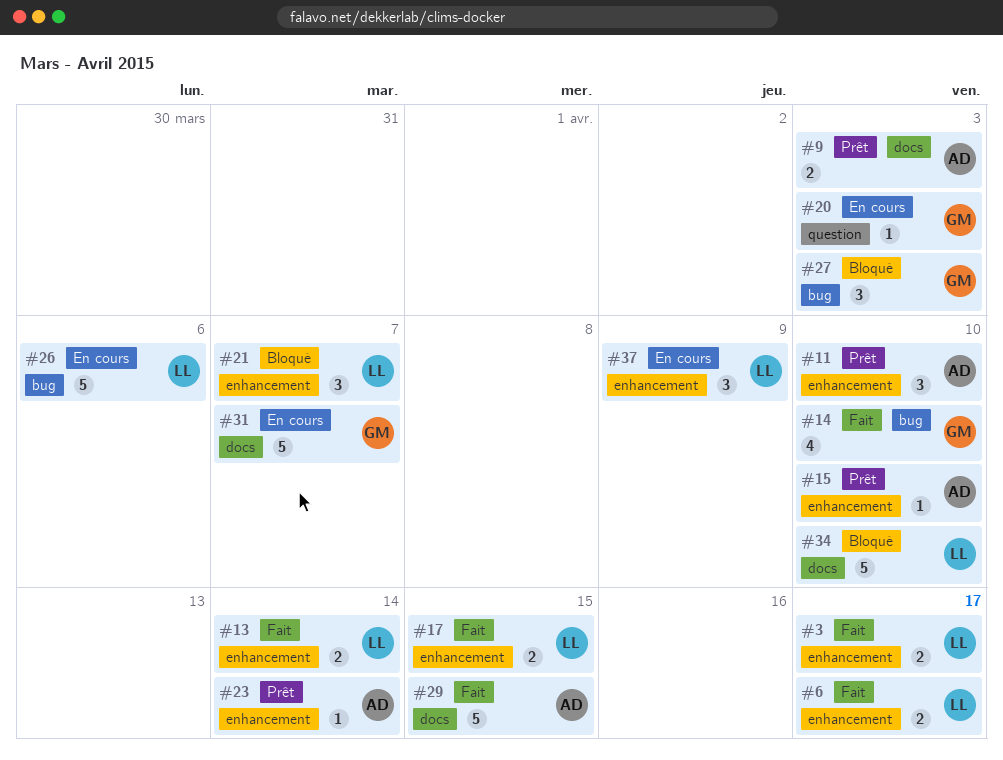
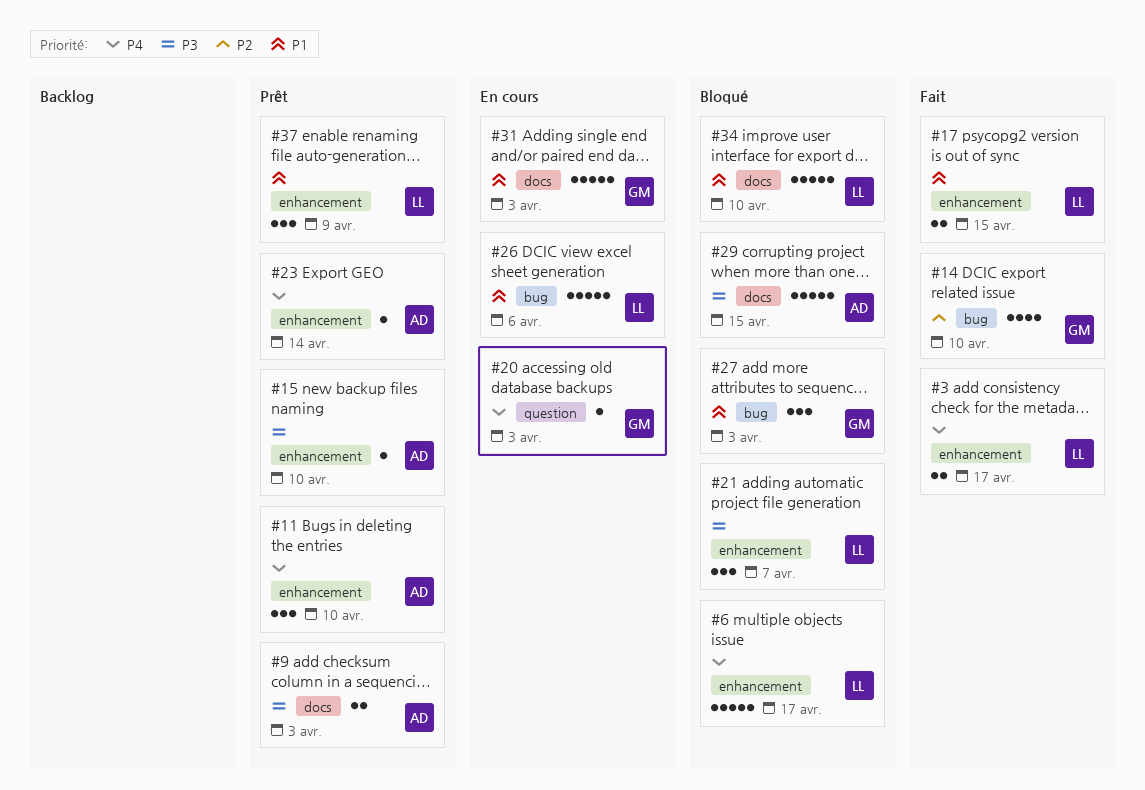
#6, status: Fait -> Bloqué
#6, estimate: 2 -> 5
#13: present -> none
#29, status: Fait -> Bloqué
#31, due: Apr 7 -> Apr 3
#37, status: En cours -> Prêt

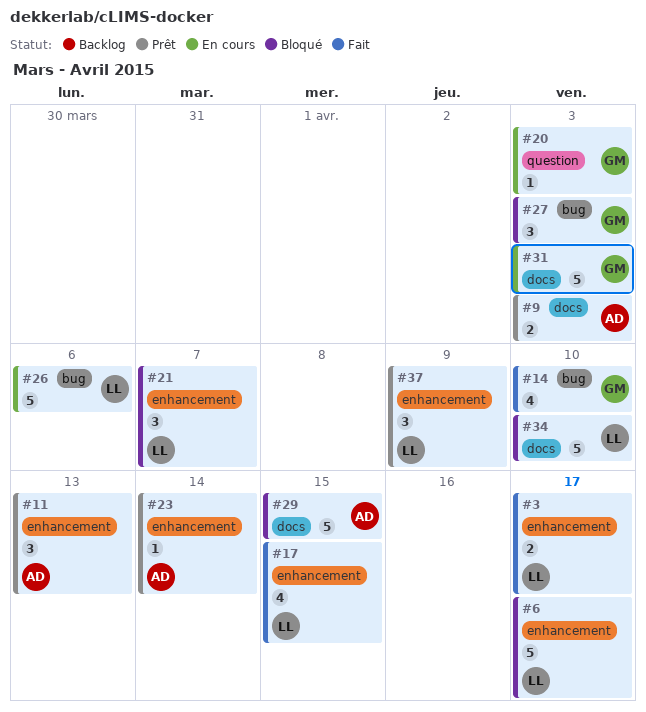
#11, due: Apr 10 -> Apr 13
#15: present -> none
#17, estimate: 2 -> 4

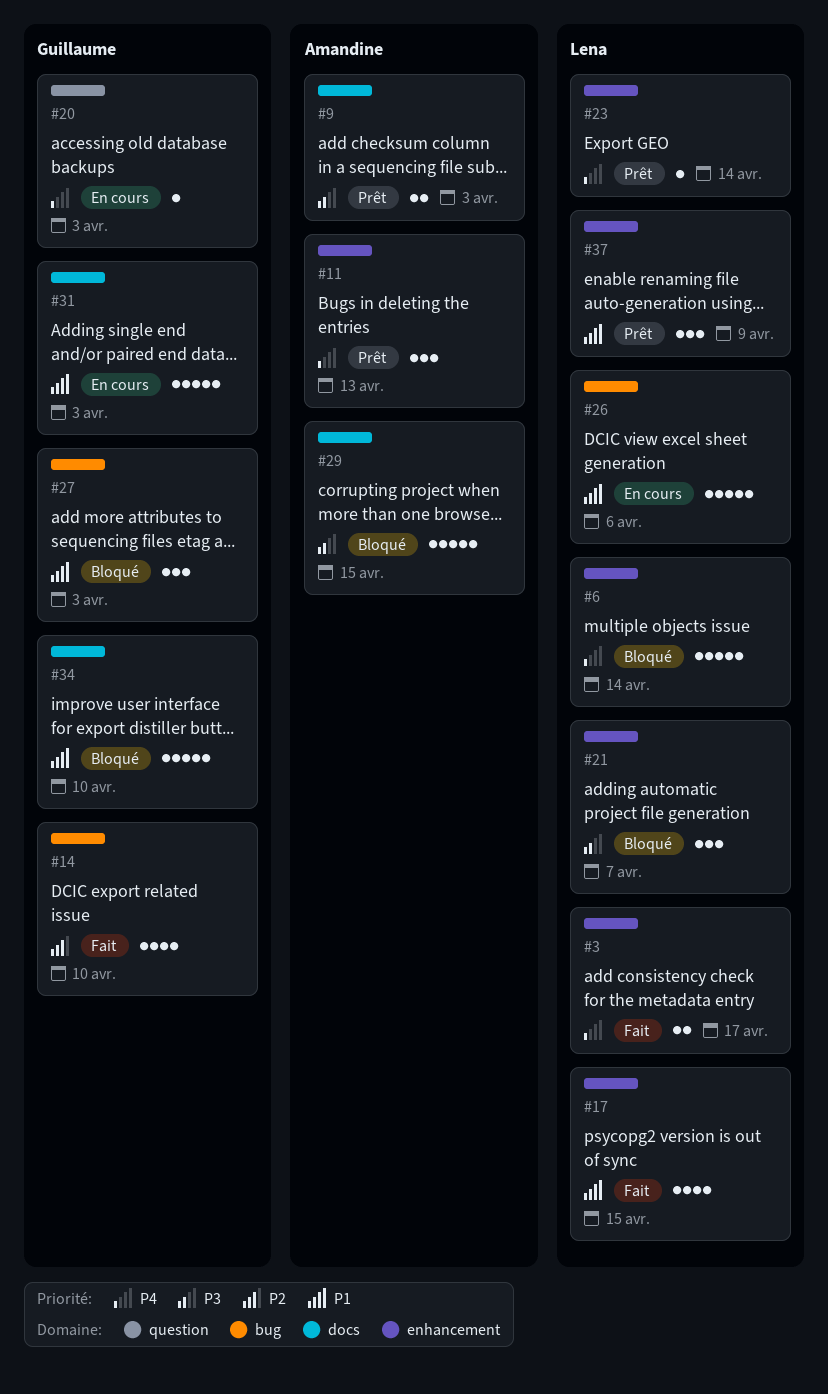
#6, due: Apr 17 -> Apr 14
#23, owner: Amandine -> Lena
#34, owner: Lena -> Guillaume

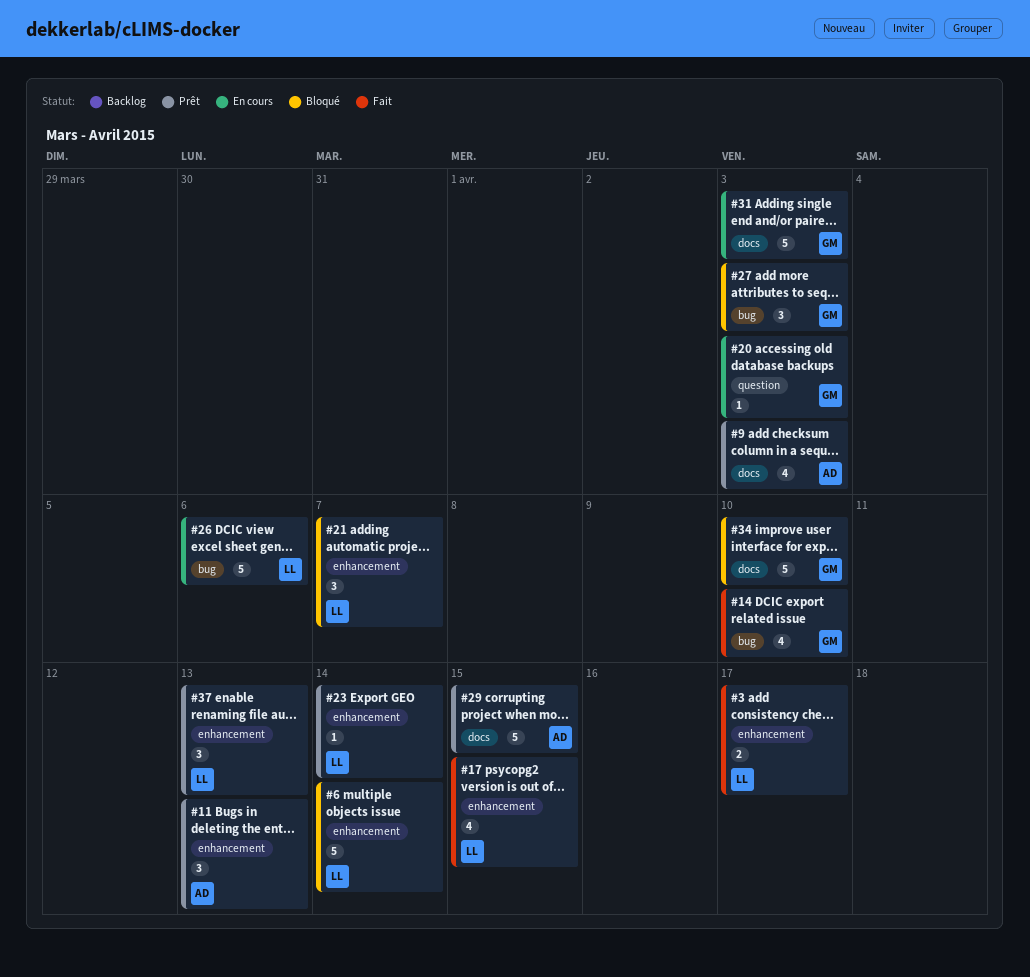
#9, estimate: 2 -> 4
#29, status: Bloqué -> Prêt
#37, due: Apr 9 -> Apr 13

